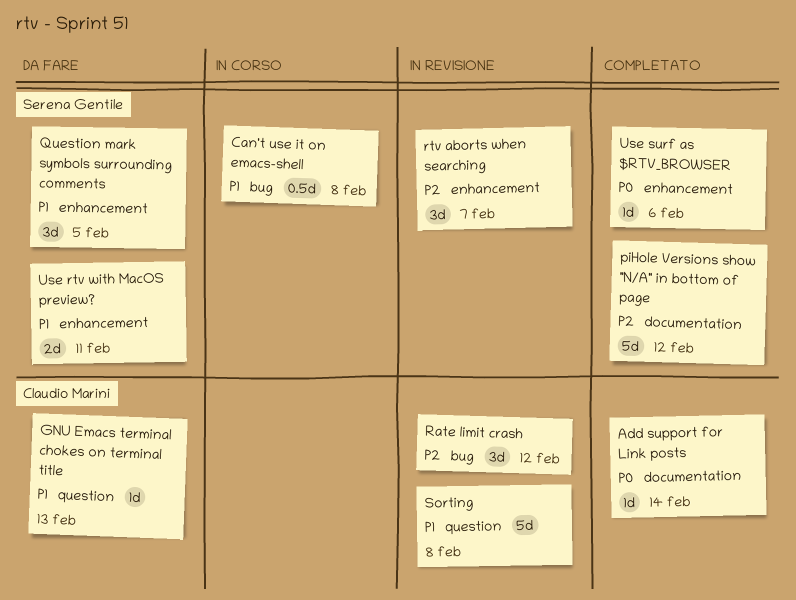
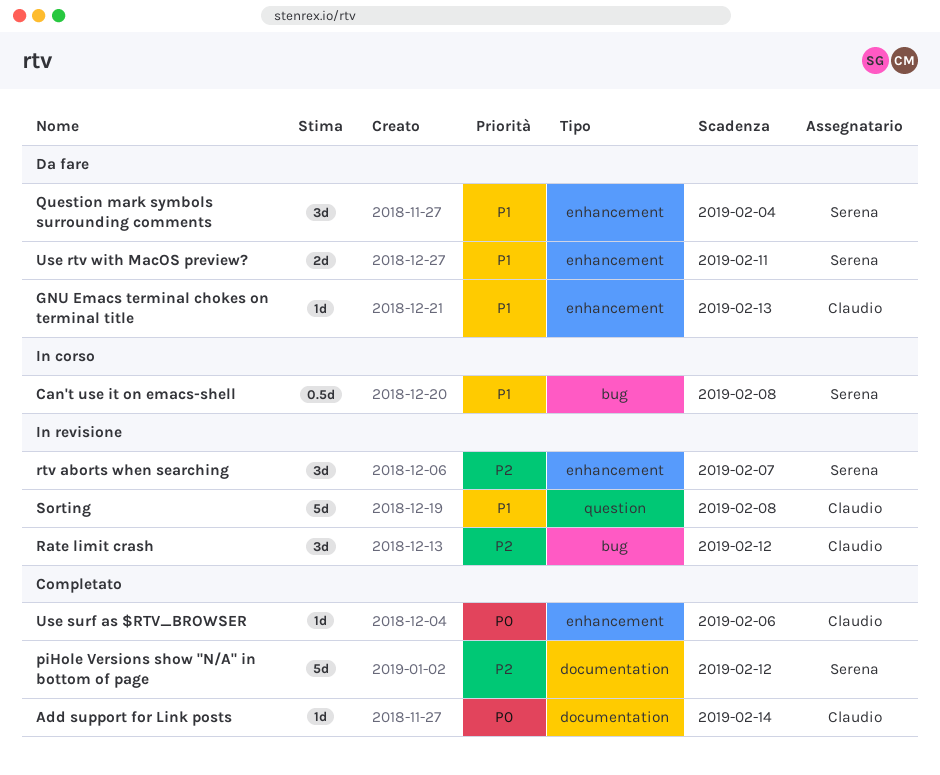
GNU Emacs terminal chokes on terminal title, label: question -> enhancement
Question mark symbols surrounding comments, due: Feb 5 -> Feb 4
Use surf as $RTV_BROWSER, owner: Serena Gentile -> Claudio Marini

